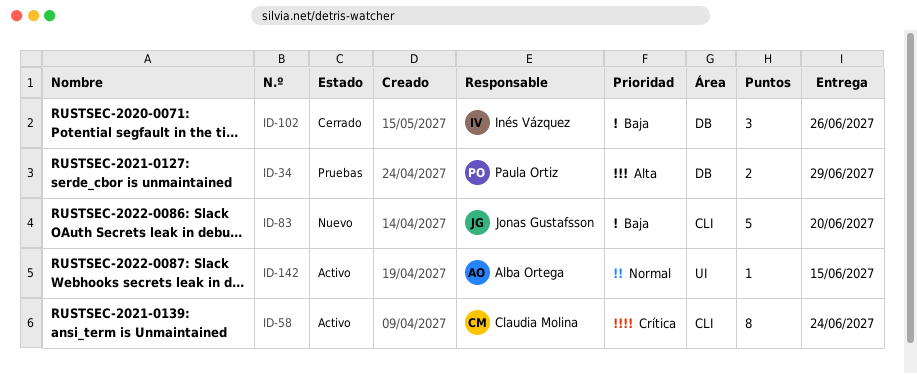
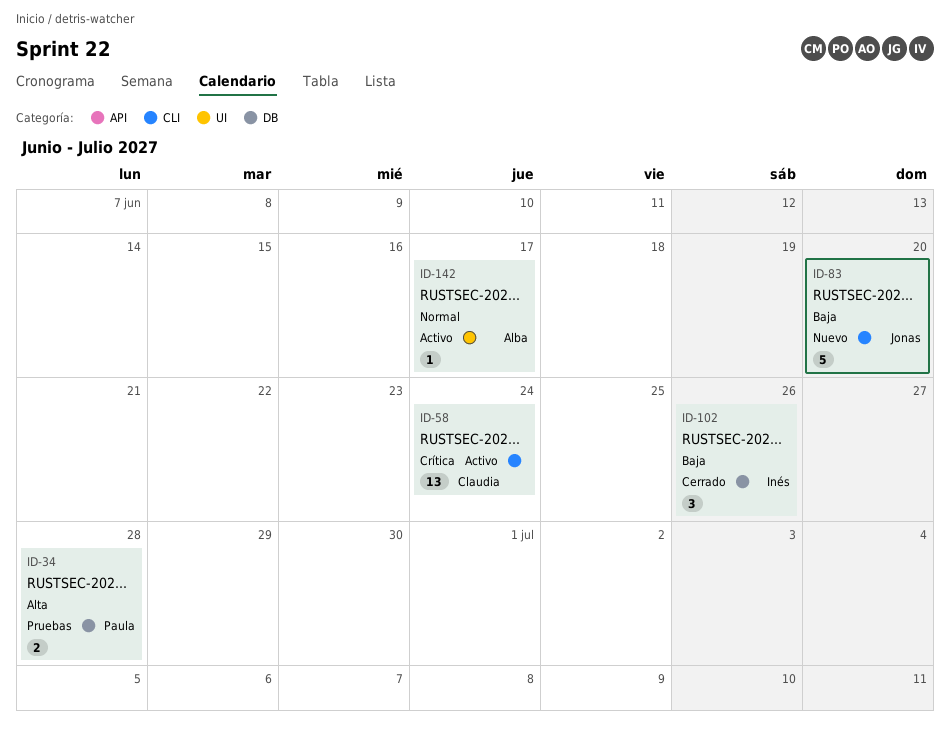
ID-34, due: Jun 29 -> Jun 28
ID-58, estimate: 8 -> 13
ID-142, due: Jun 15 -> Jun 17

